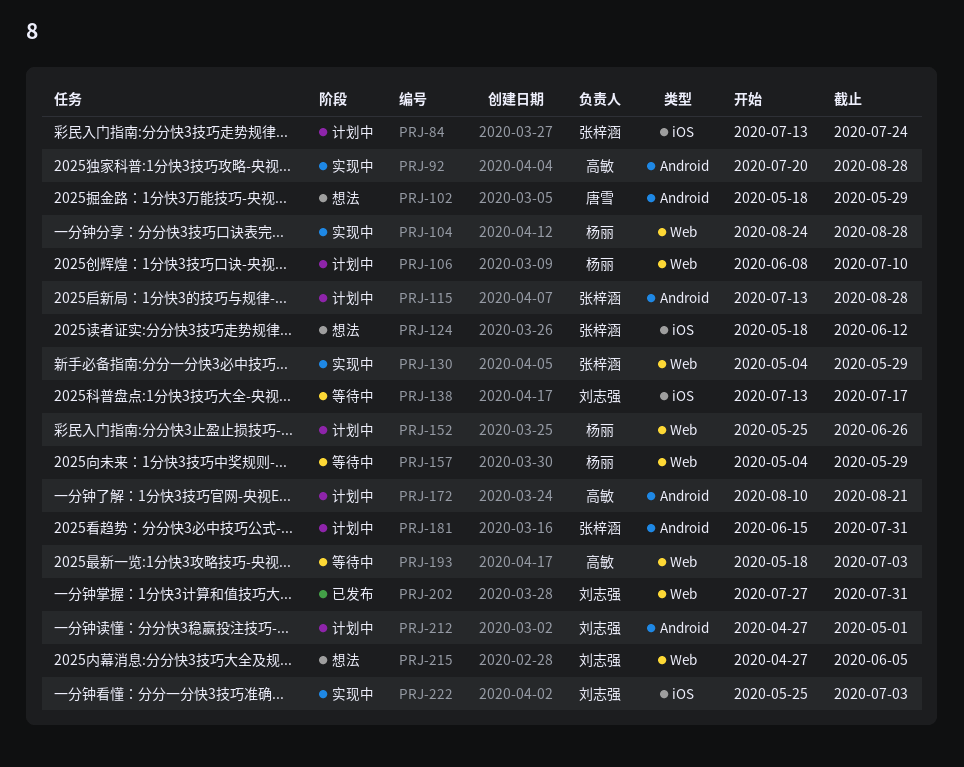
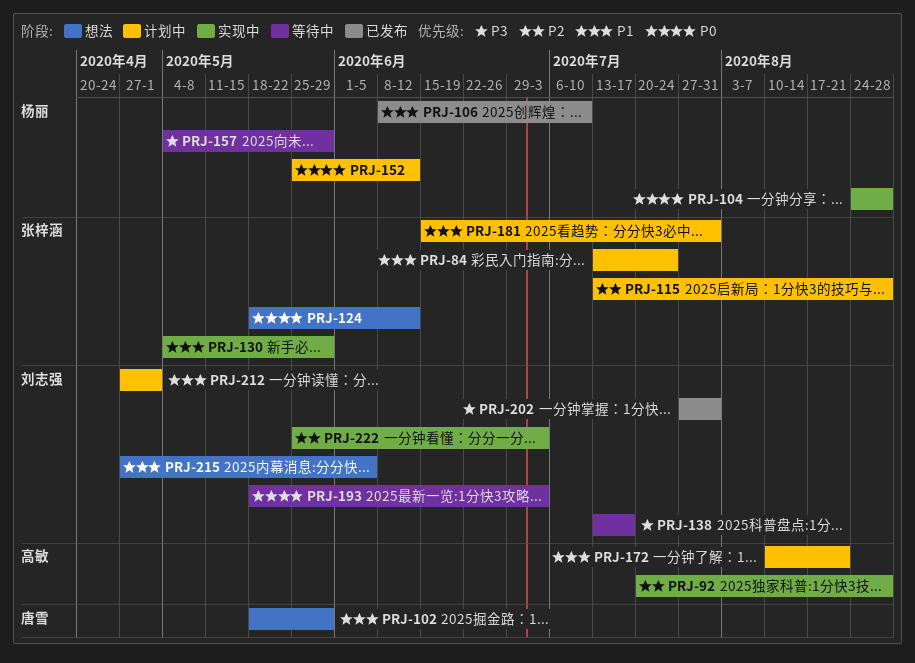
PRJ-106, status: 计划中 -> 已发布
PRJ-152, due: Jun 26 -> Jun 12
PRJ-193, owner: 高敏 -> 刘志强

